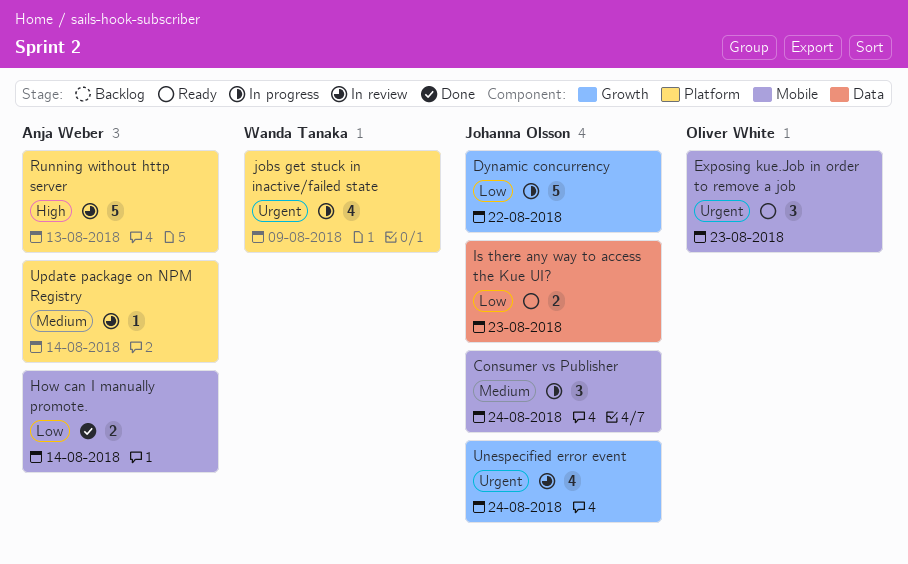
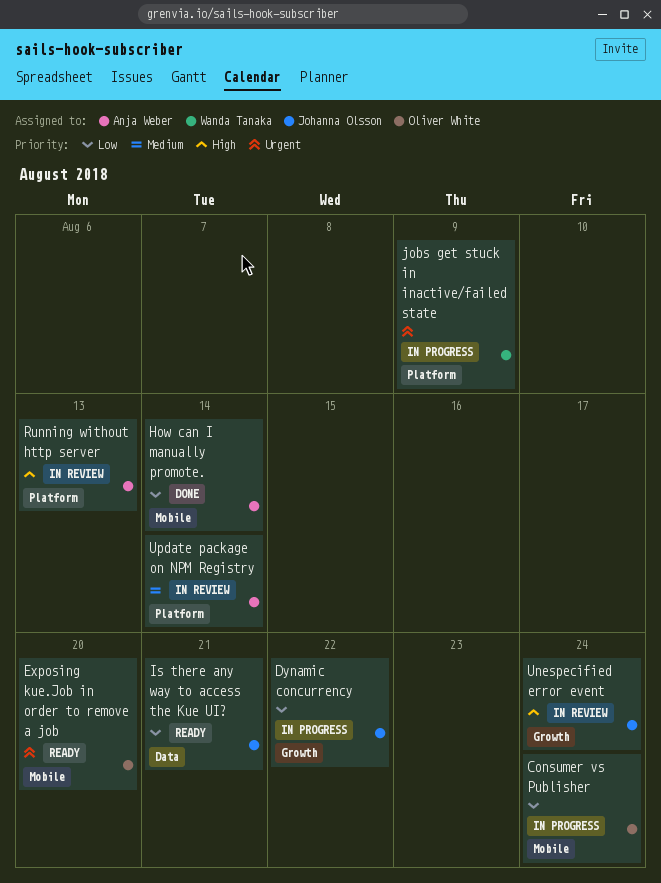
Consumer vs Publisher, owner: Johanna Olsson -> Oliver White
Consumer vs Publisher, priority: Medium -> Low
Exposing kue.Job in order to remove a job, due: Aug 23 -> Aug 20
Is there any way to access the Kue UI?, due: Aug 23 -> Aug 21
Unespecified error event, priority: Urgent -> High

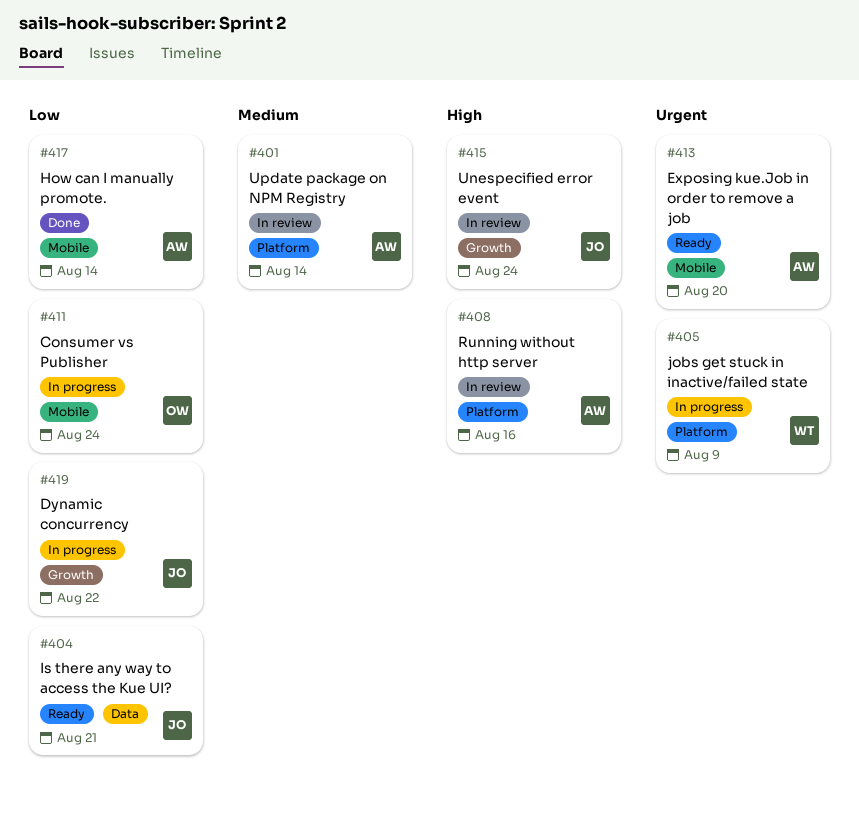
Exposing kue.Job in order to remove a job, owner: Oliver White -> Anja Weber
Running without http server, due: Aug 13 -> Aug 16

